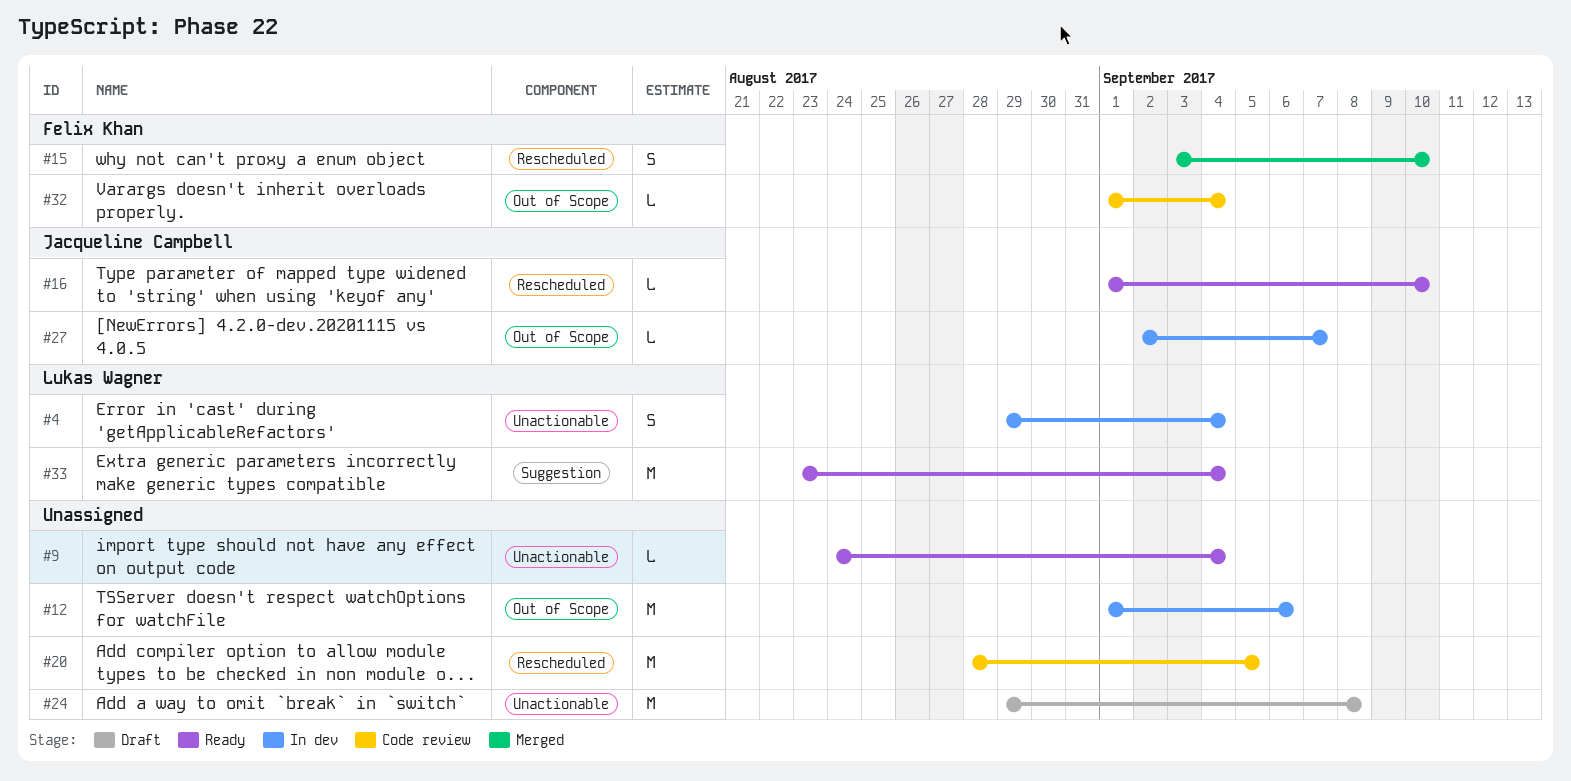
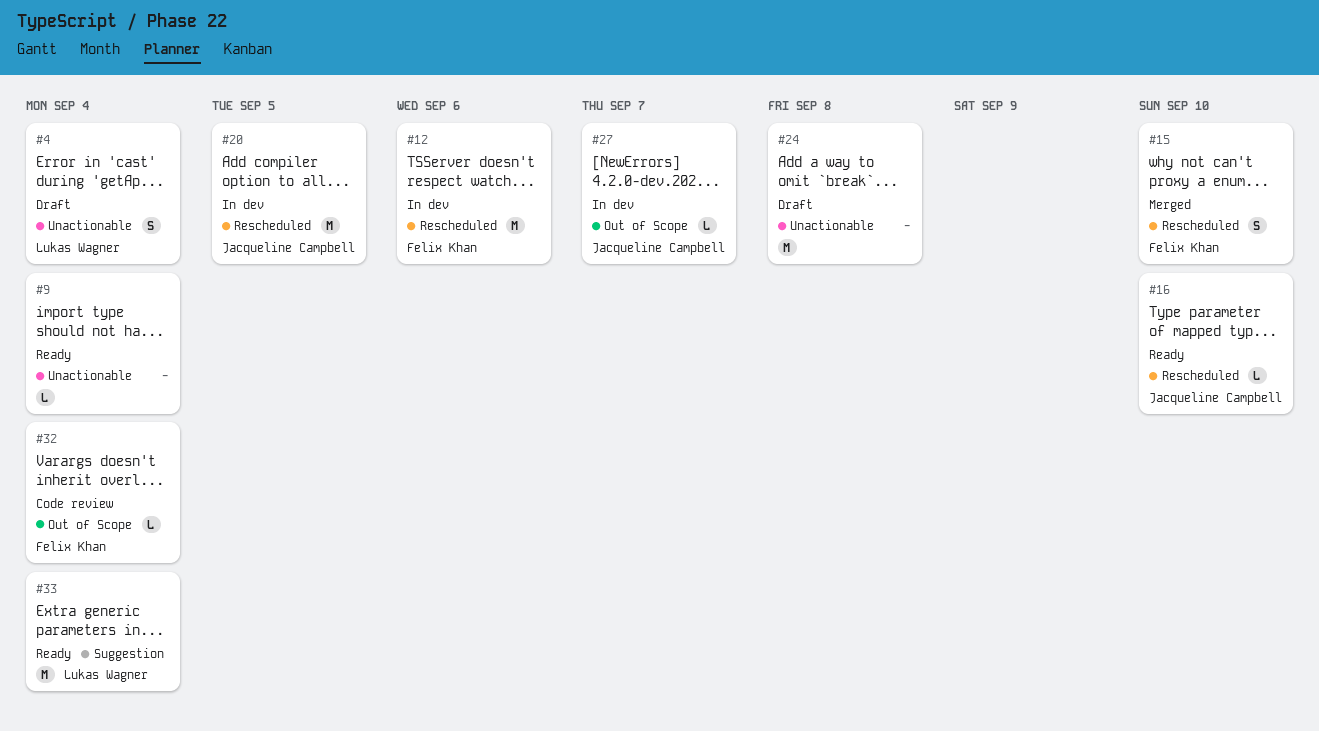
#4, status: In dev -> Draft
#12, owner: none -> Felix Khan
#12, label: Out of Scope -> Rescheduled
#20, status: Code review -> In dev
#20, owner: none -> Jacqueline Campbell

